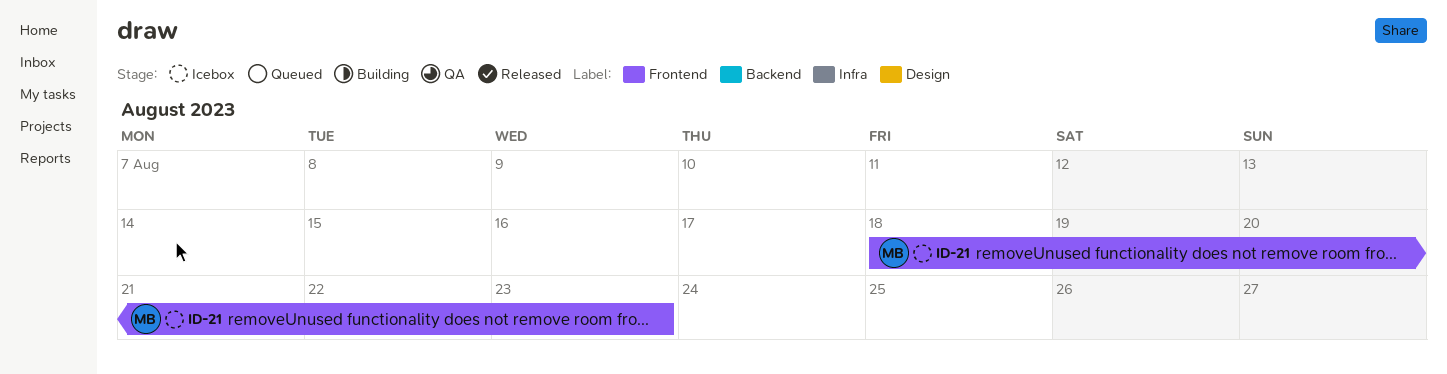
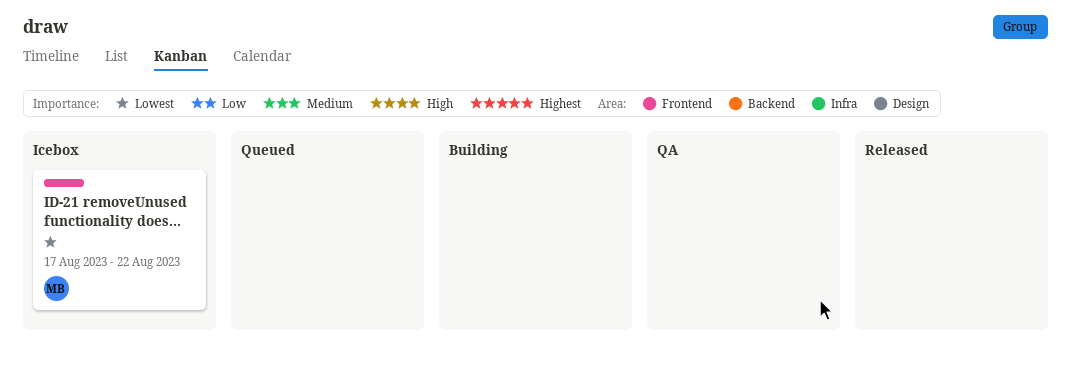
ID-21, start: Aug 18 -> Aug 17
ID-21, due: Aug 23 -> Aug 22

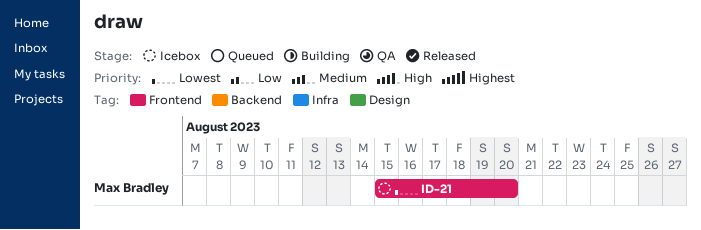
ID-21, start: Aug 17 -> Aug 15
ID-21, due: Aug 22 -> Aug 20

